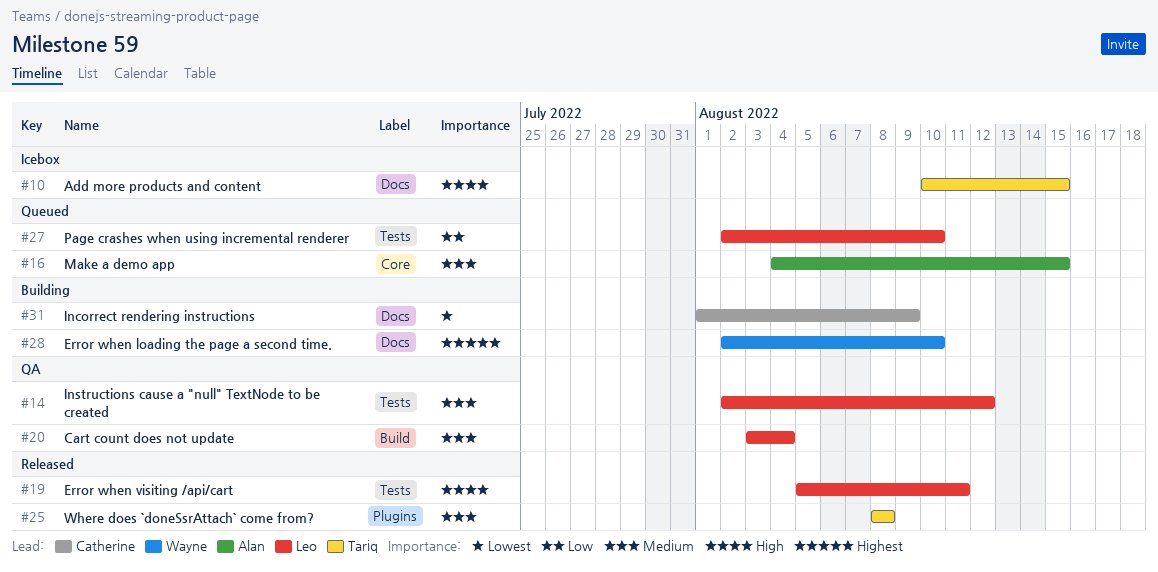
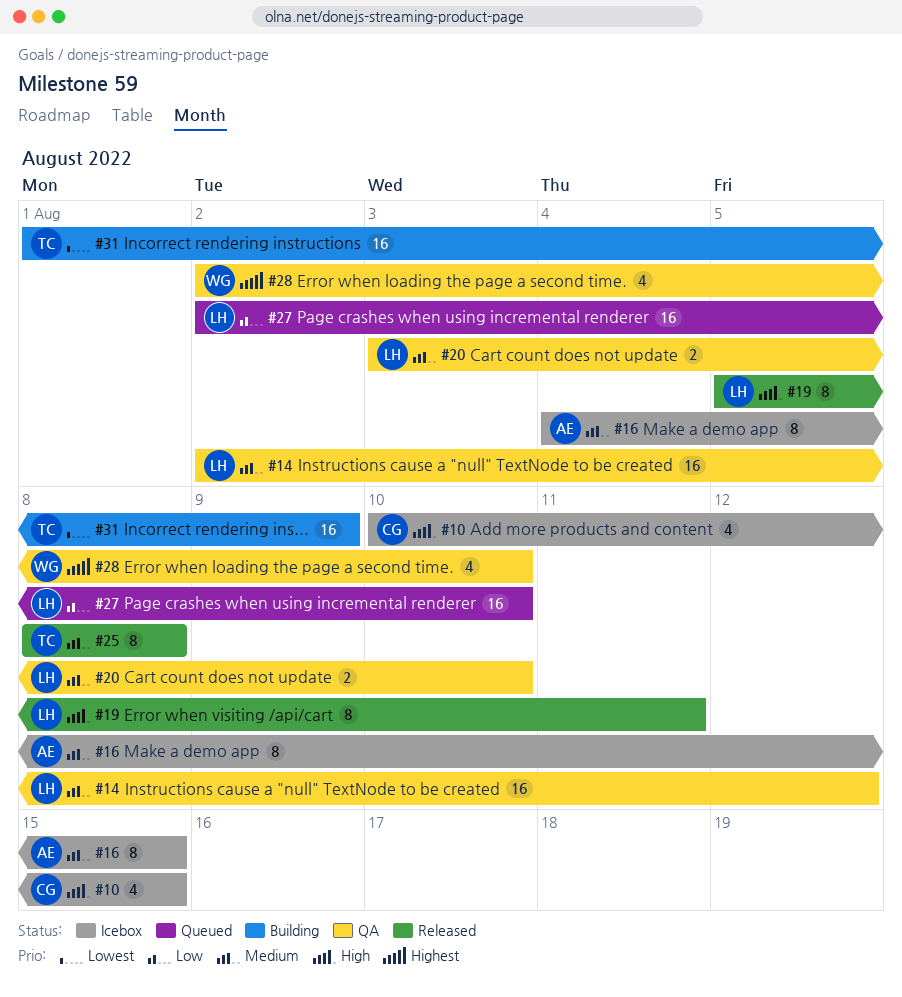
#10, owner: Tariq -> Catherine
#16, status: Queued -> Icebox
#20, due: Aug 4 -> Aug 10
#28, status: Building -> QA
#31, owner: Catherine -> Tariq

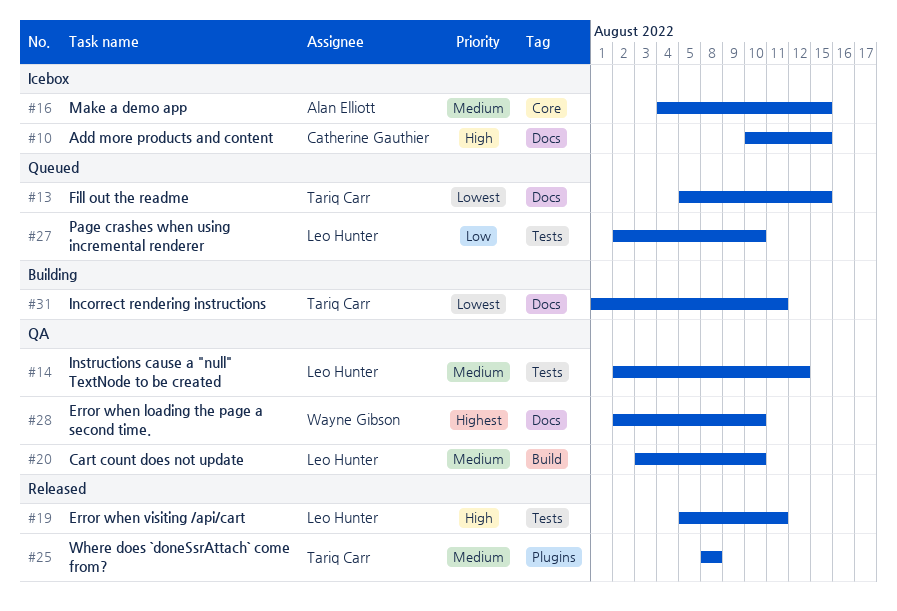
#13: none -> present
#31, due: Aug 9 -> Aug 11

